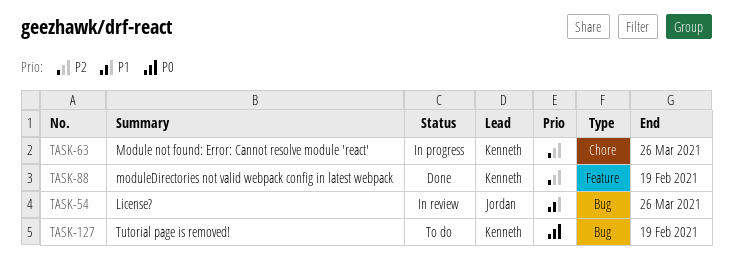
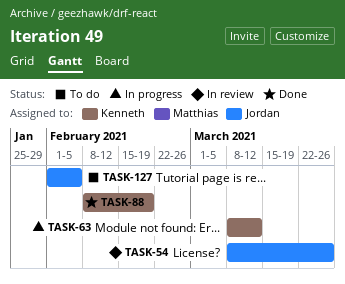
TASK-63, due: Mar 26 -> Mar 12
TASK-127, owner: Kenneth -> Jordan
TASK-127, due: Feb 19 -> Feb 5

